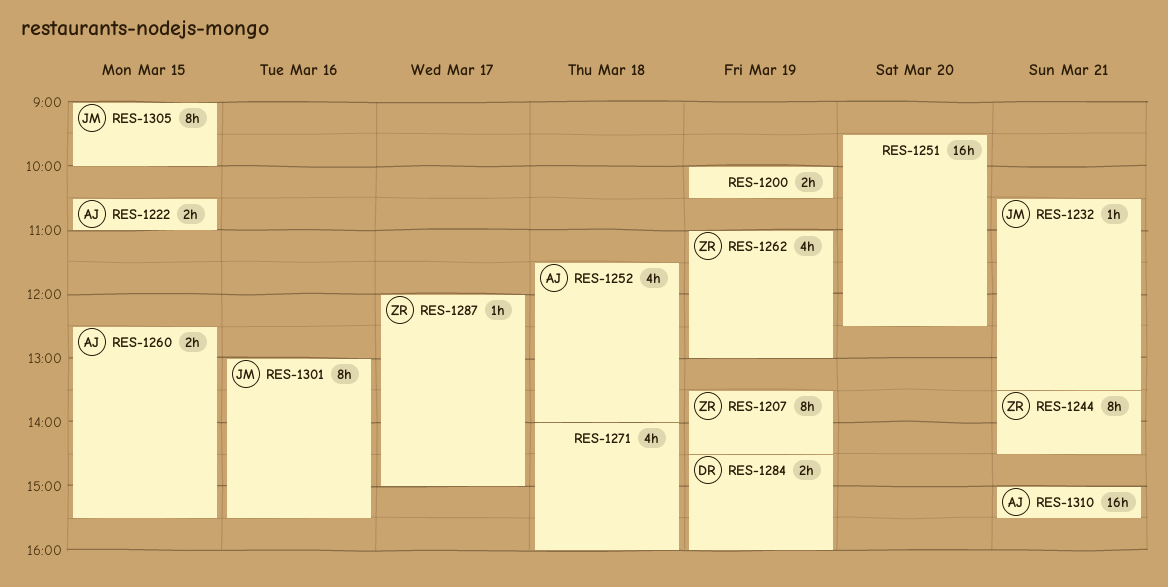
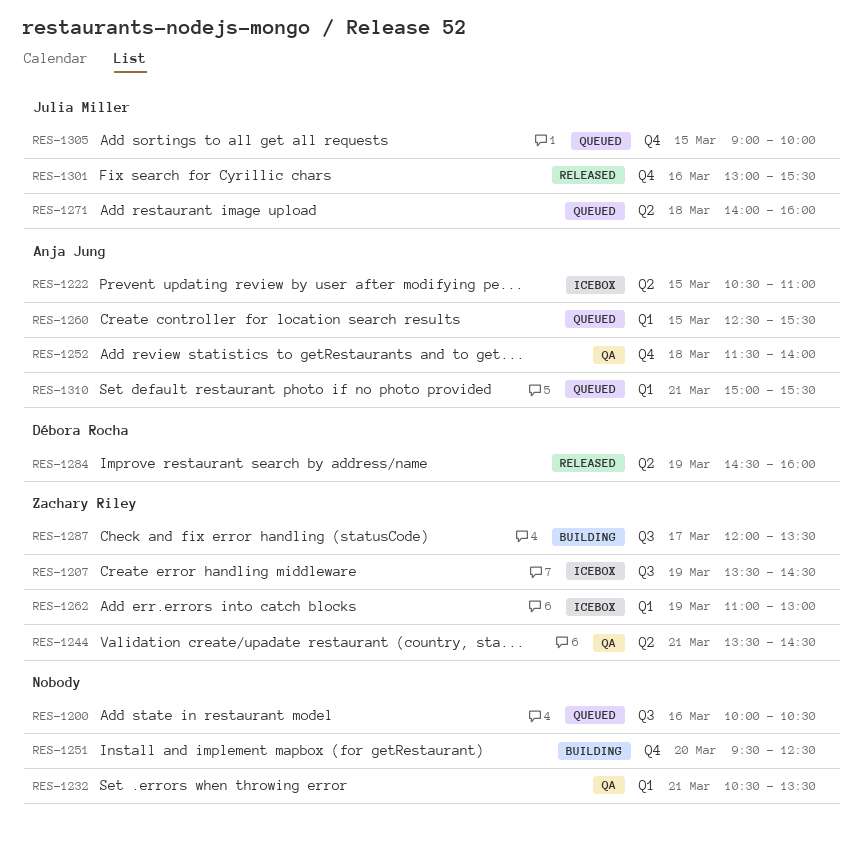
RES-1200, day: Mar 19 -> Mar 16
RES-1232, owner: Julia Miller -> none
RES-1271, owner: none -> Julia Miller
RES-1287, ends: 15:00 -> 13:30

